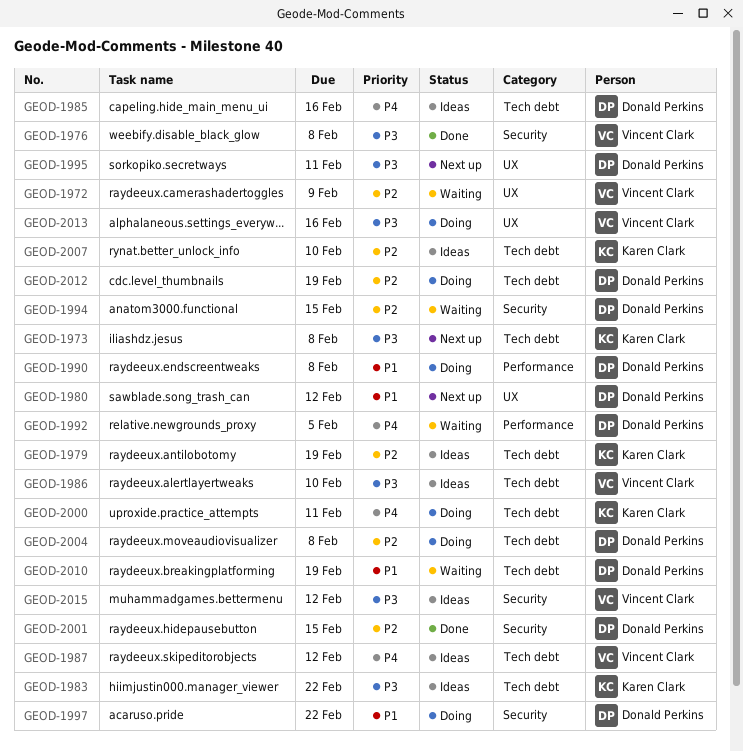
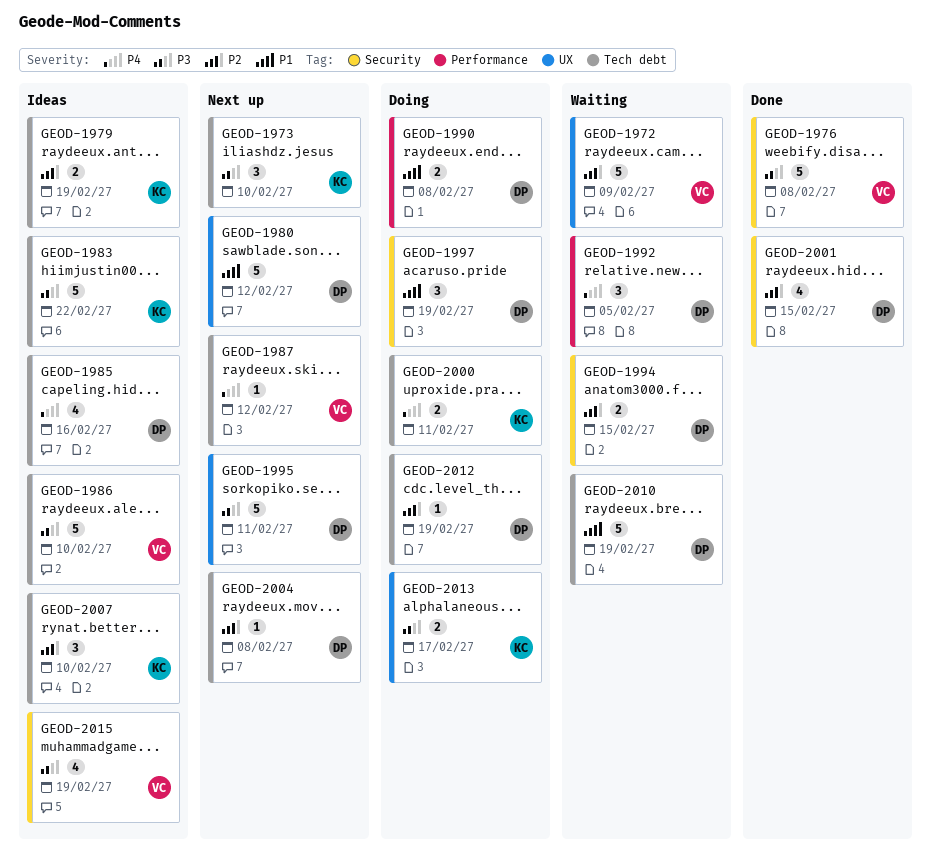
GEOD-1973, due: Feb 8 -> Feb 10
GEOD-1987, status: Ideas -> Next up
GEOD-1997, due: Feb 22 -> Feb 19
GEOD-2004, status: Doing -> Next up
GEOD-2013, owner: Vincent Clark -> Karen Clark
GEOD-2013, due: Feb 16 -> Feb 17
GEOD-2015, due: Feb 12 -> Feb 19

